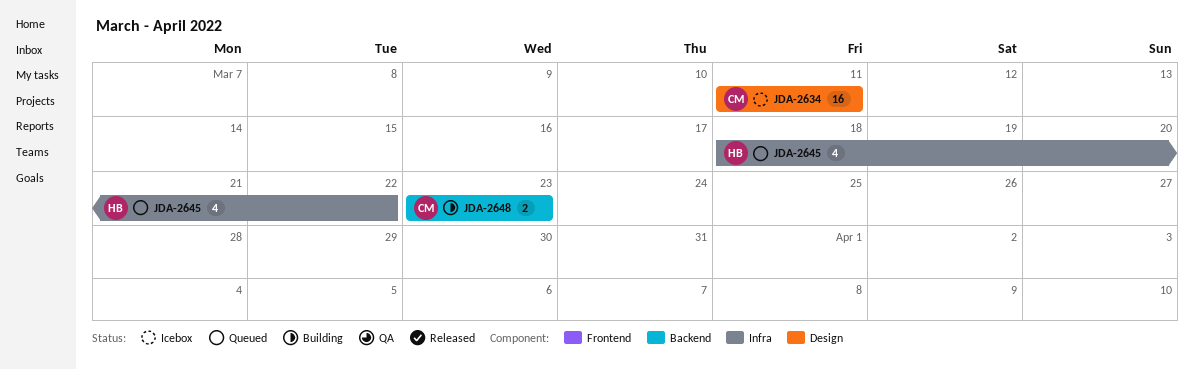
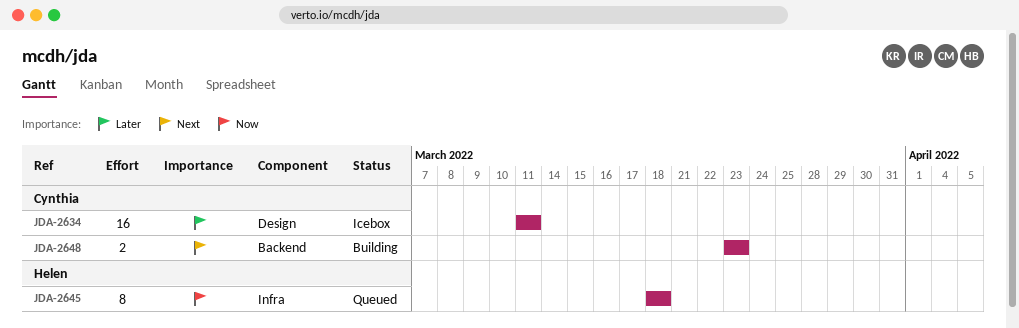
JDA-2645, estimate: 4 -> 8
JDA-2645, due: Mar 22 -> Mar 18

